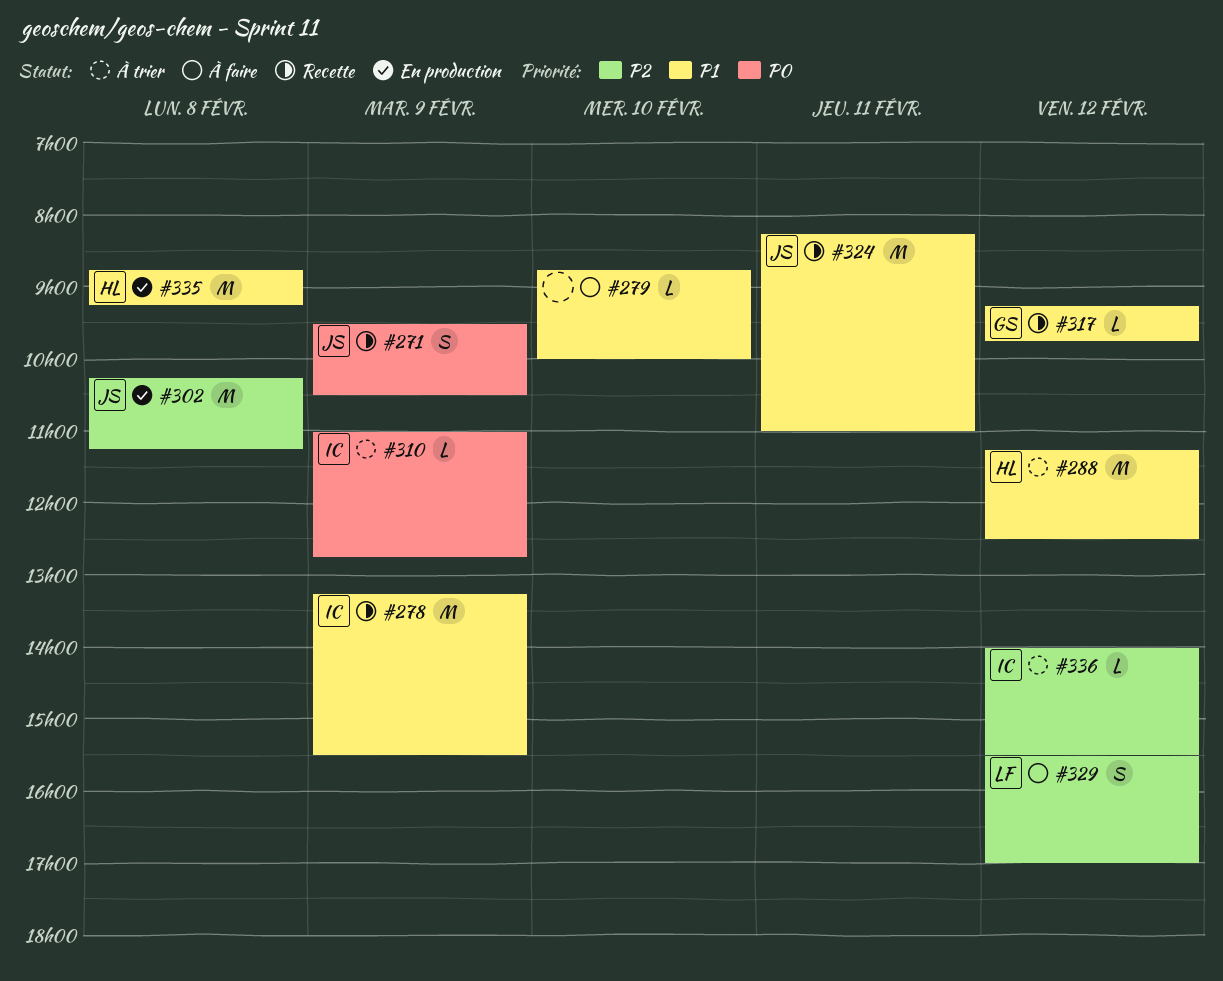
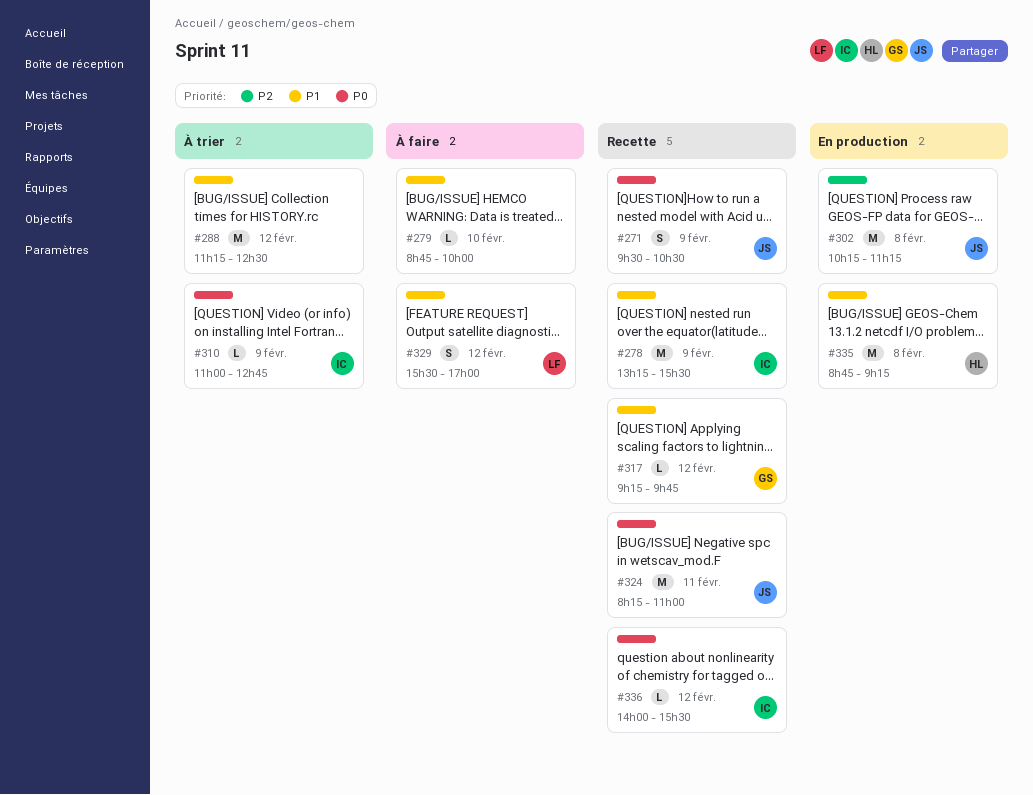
#288, owner: HL -> none
#324, priority: P1 -> P0
#329, priority: P2 -> P1
#336, status: À trier -> Recette
#336, priority: P2 -> P0

